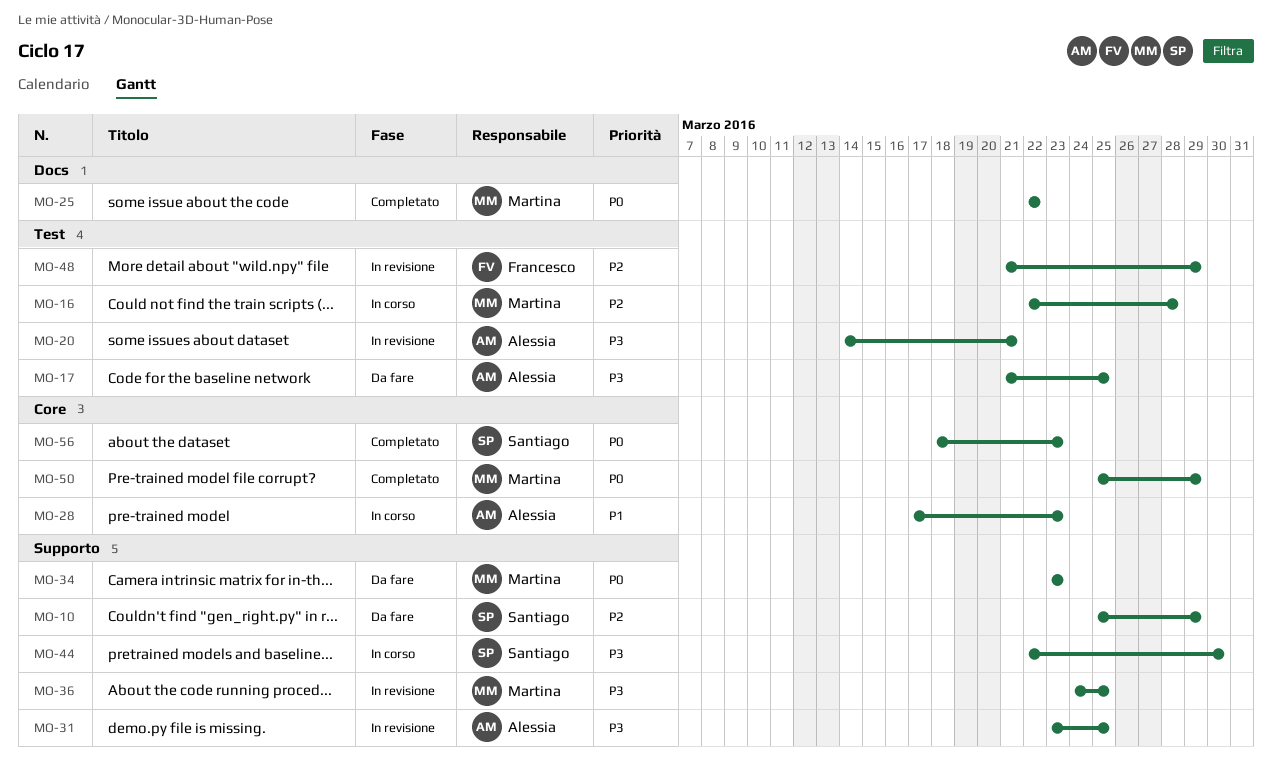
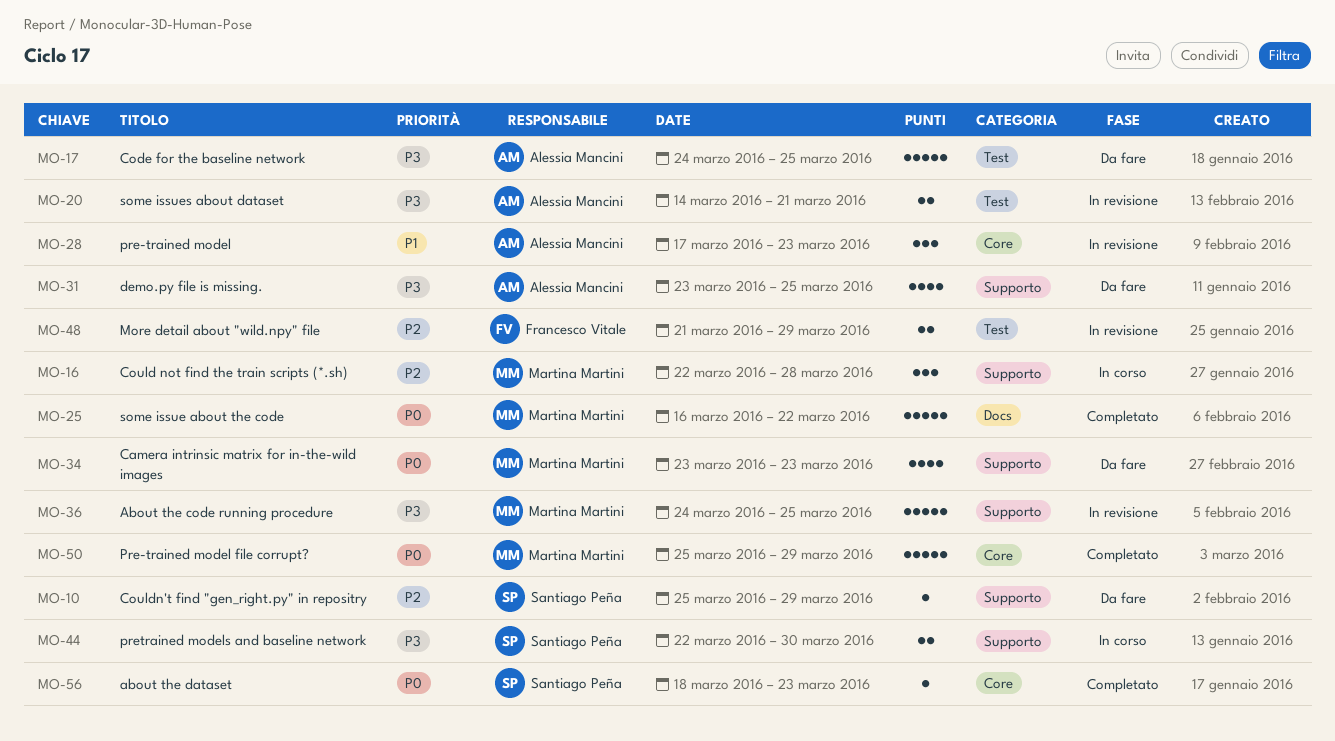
MO-16, label: Test -> Supporto
MO-17, start: Mar 21 -> Mar 24
MO-25, start: Mar 22 -> Mar 16
MO-28, status: In corso -> In revisione
MO-31, status: In revisione -> Da fare

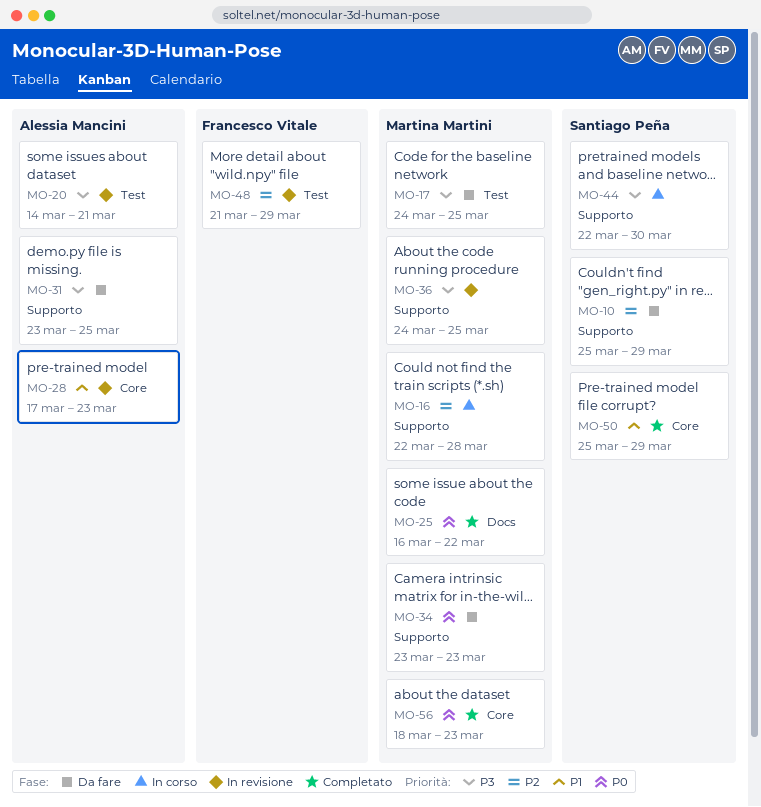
MO-17, owner: Alessia Mancini -> Martina Martini
MO-50, owner: Martina Martini -> Santiago Peña
MO-50, priority: P0 -> P1
MO-56, owner: Santiago Peña -> Martina Martini

